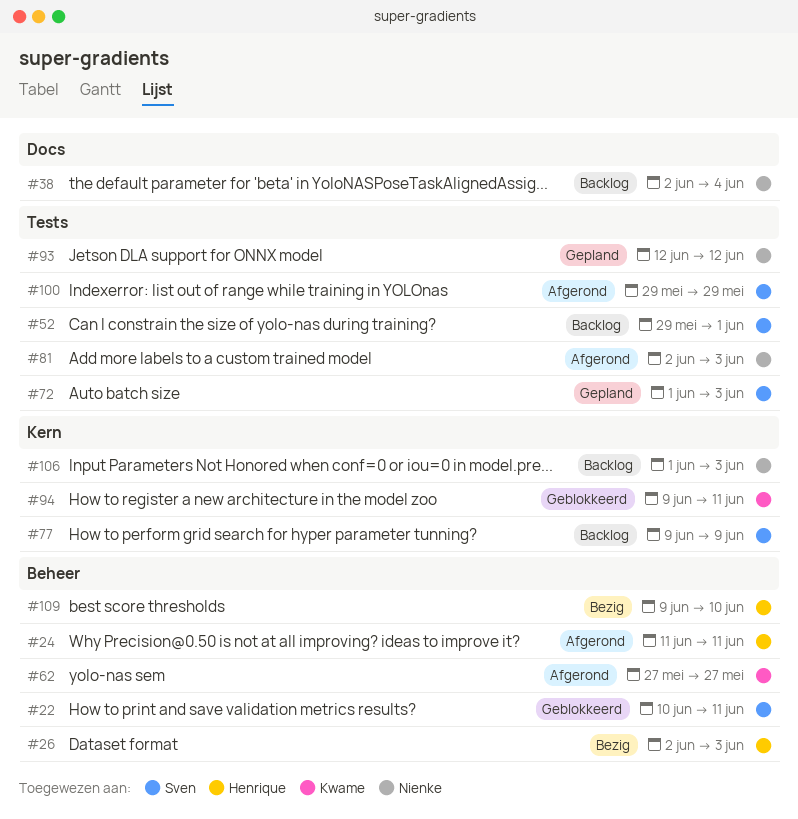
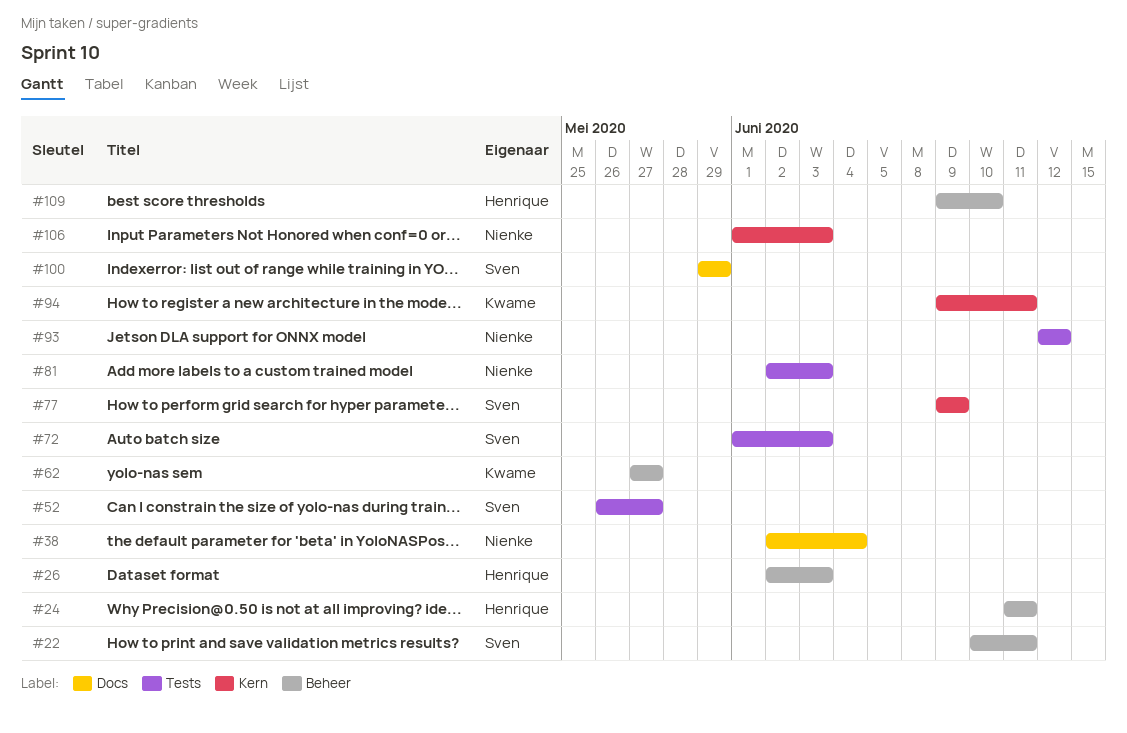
#52, start: May 29 -> May 26
#52, due: Jun 1 -> May 27
#100, label: Tests -> Docs

